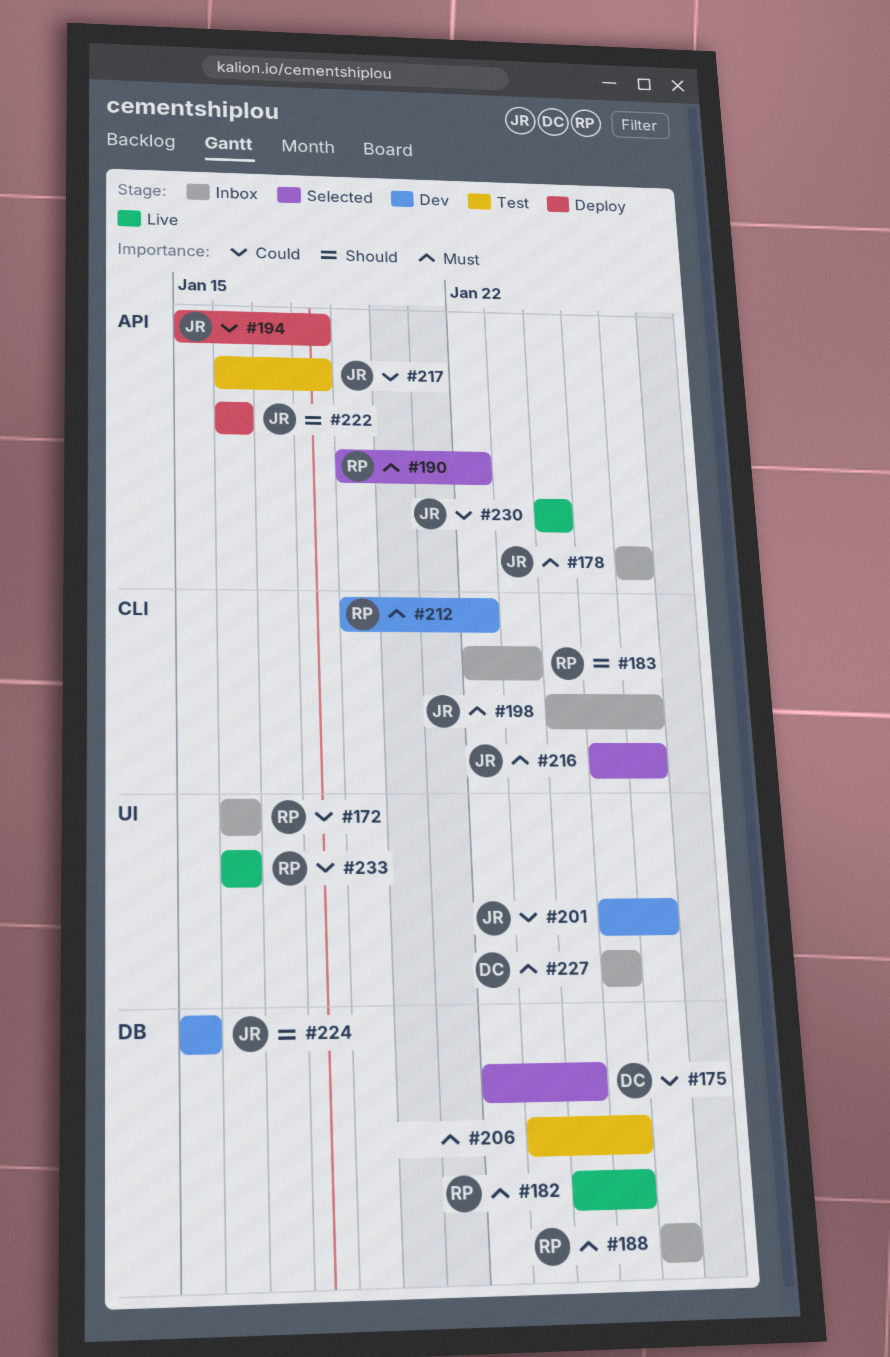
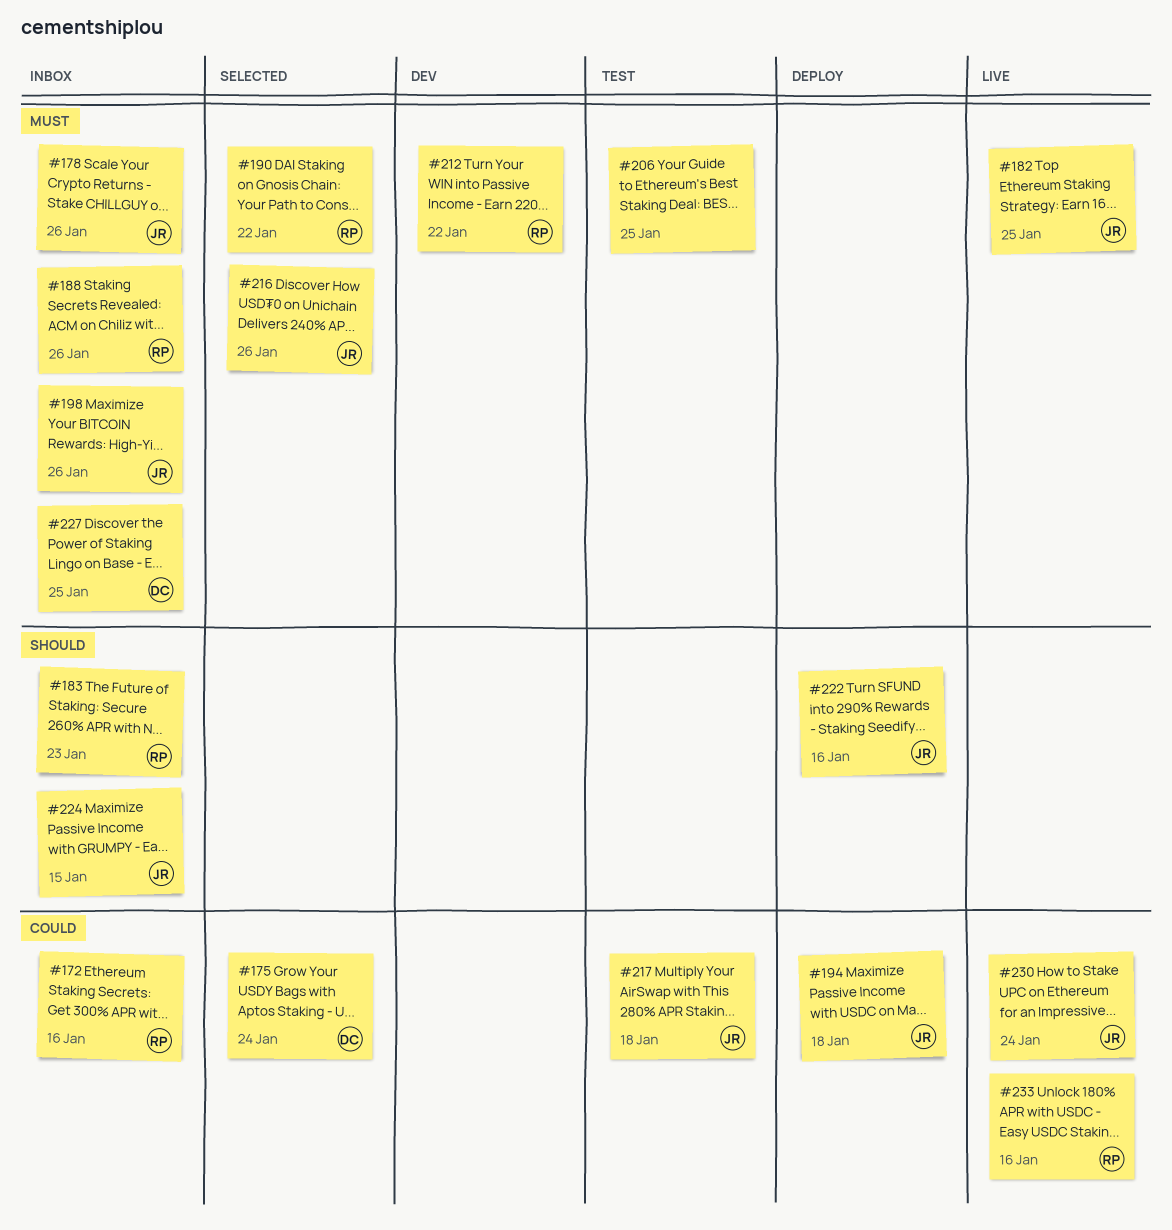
#182, owner: RP -> JR
#201: present -> none
#224, status: Dev -> Inbox

